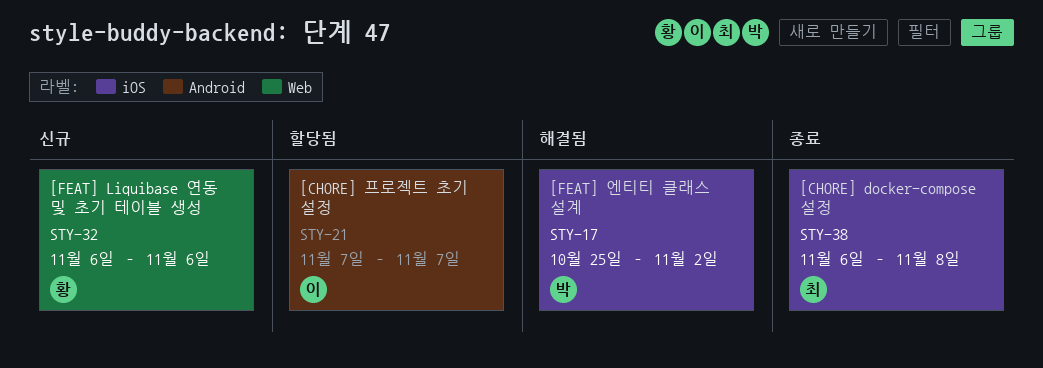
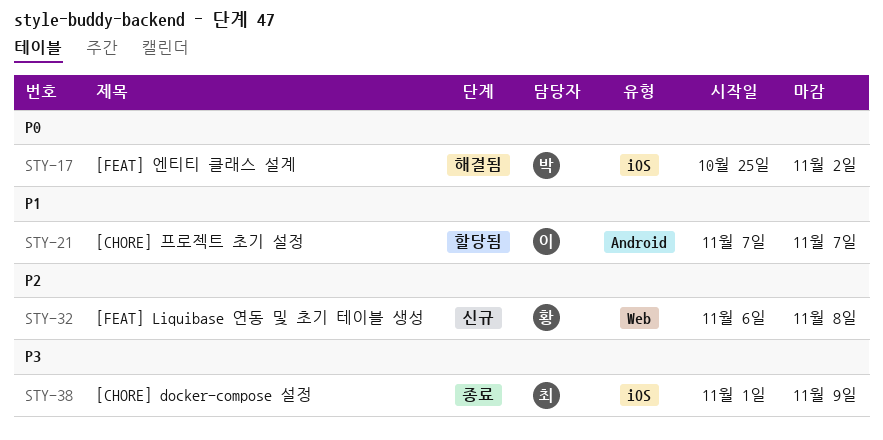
STY-32, due: Nov 6 -> Nov 8
STY-38, start: Nov 6 -> Nov 1
STY-38, due: Nov 8 -> Nov 9

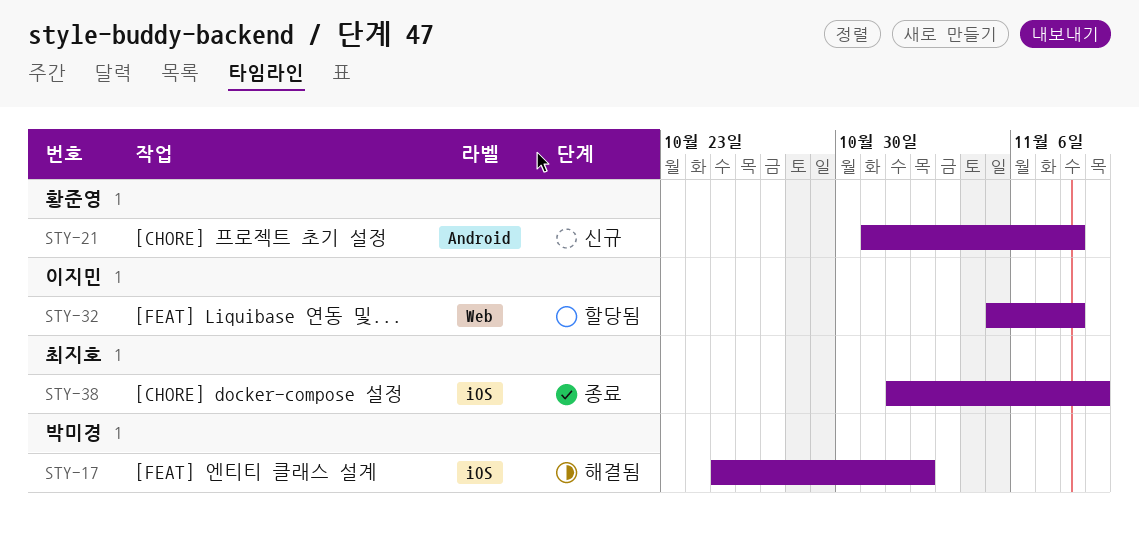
STY-21, status: 할당됨 -> 신규
STY-21, owner: 이지민 -> 황준영
STY-21, start: Nov 7 -> Oct 31
STY-21, due: Nov 7 -> Nov 8
STY-32, status: 신규 -> 할당됨
STY-32, owner: 황준영 -> 이지민
STY-32, start: Nov 6 -> Nov 5

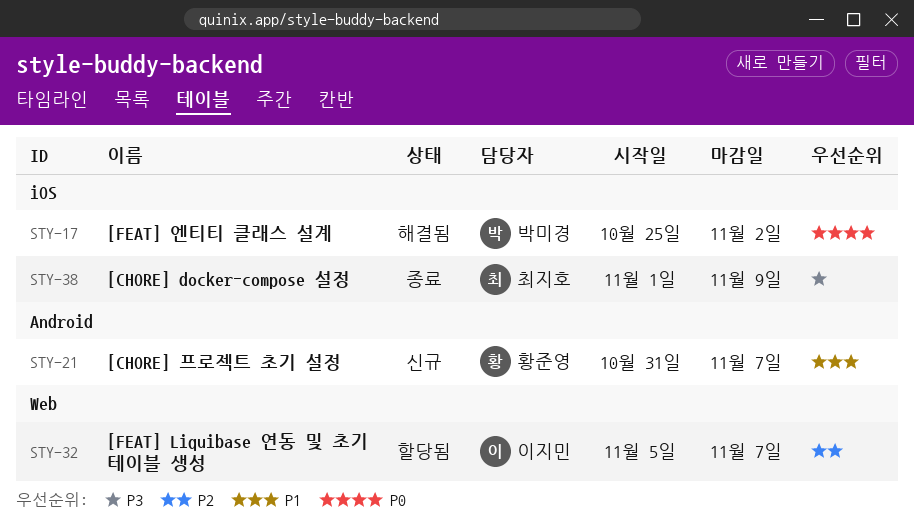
STY-21, due: Nov 8 -> Nov 7
STY-32, due: Nov 8 -> Nov 7

